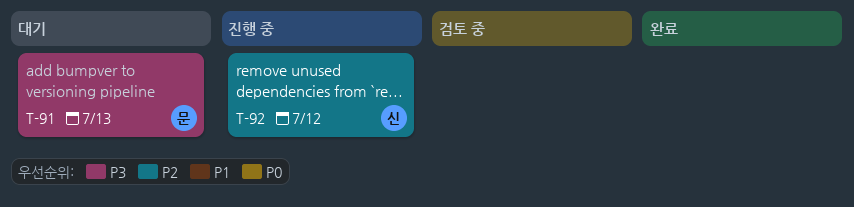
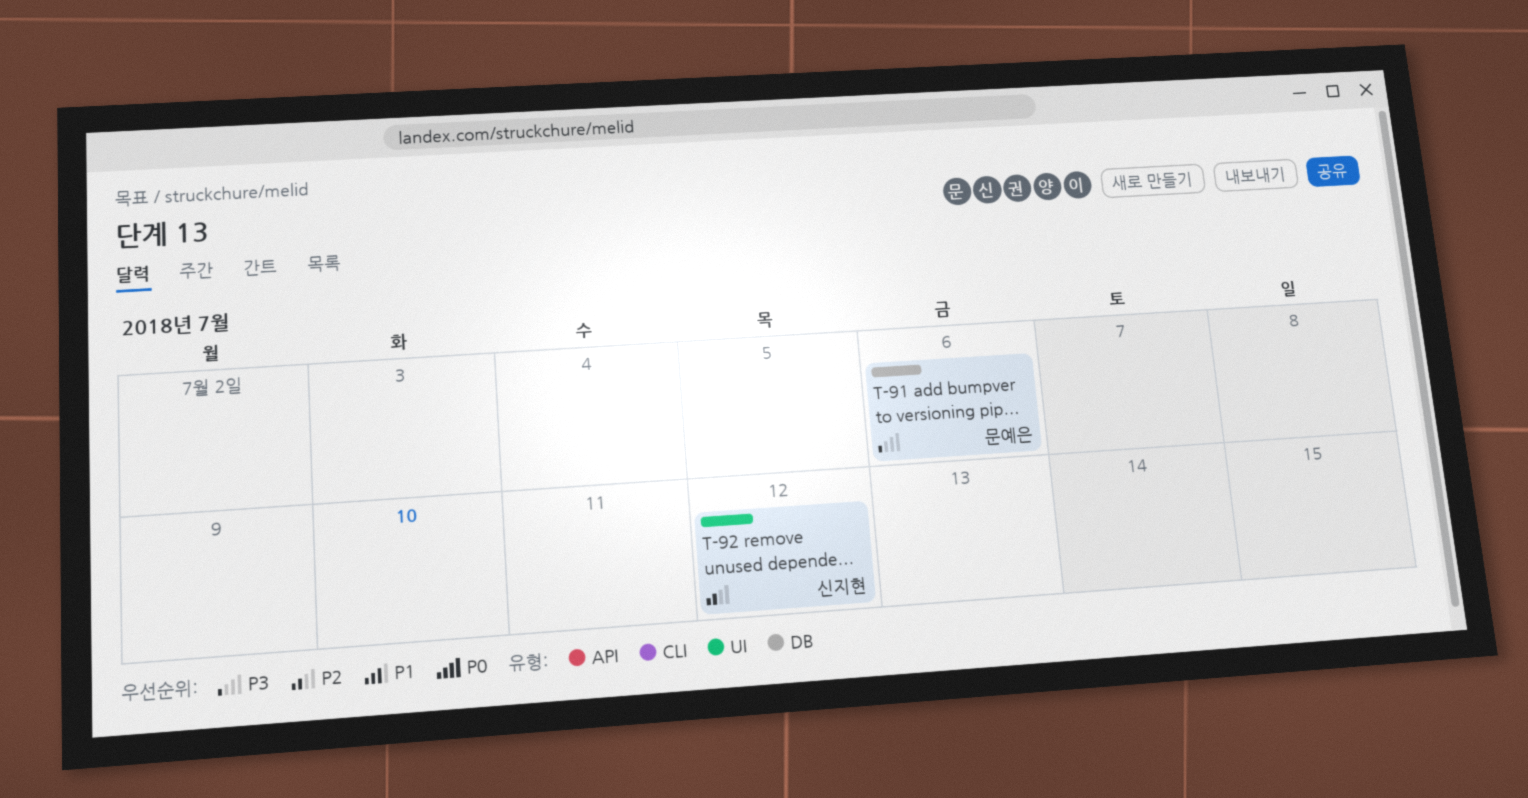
T-91, due: Jul 13 -> Jul 6

